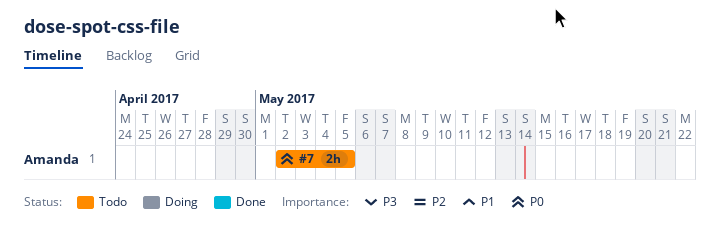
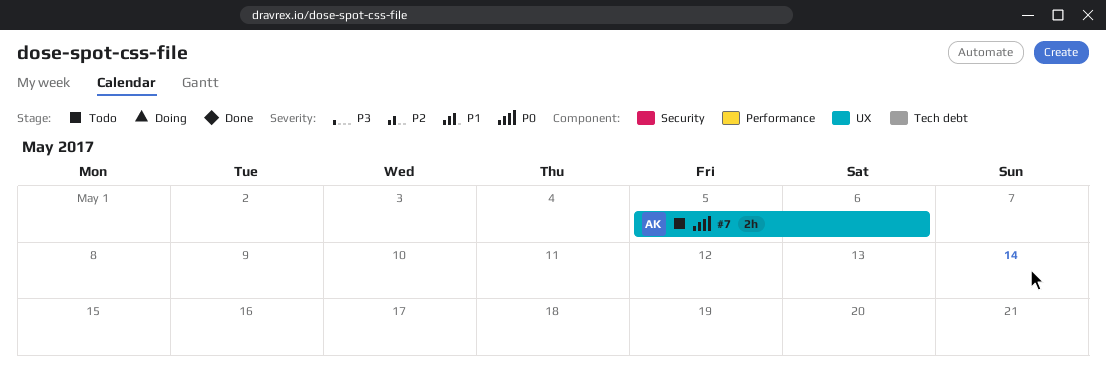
#7, start: May 2 -> May 5
#7, due: May 5 -> May 6

